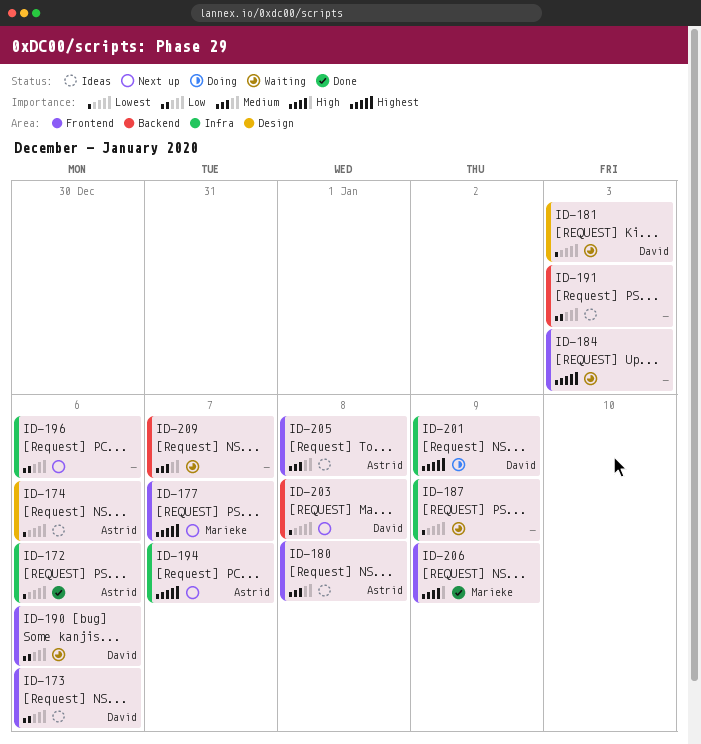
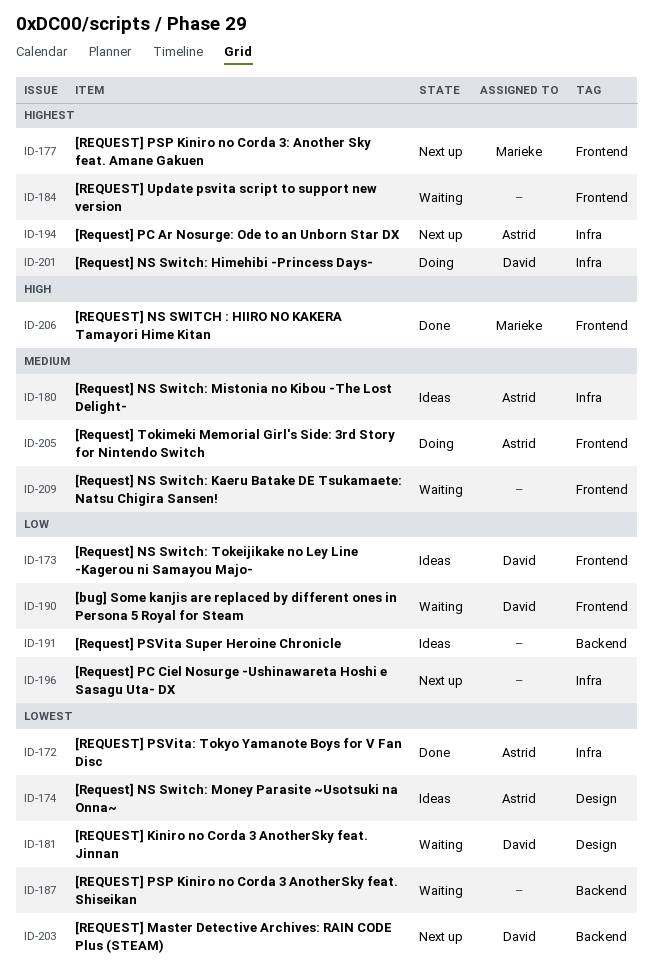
ID-180, label: Frontend -> Infra
ID-187, label: Infra -> Backend
ID-205, status: Ideas -> Doing
ID-209, label: Backend -> Frontend

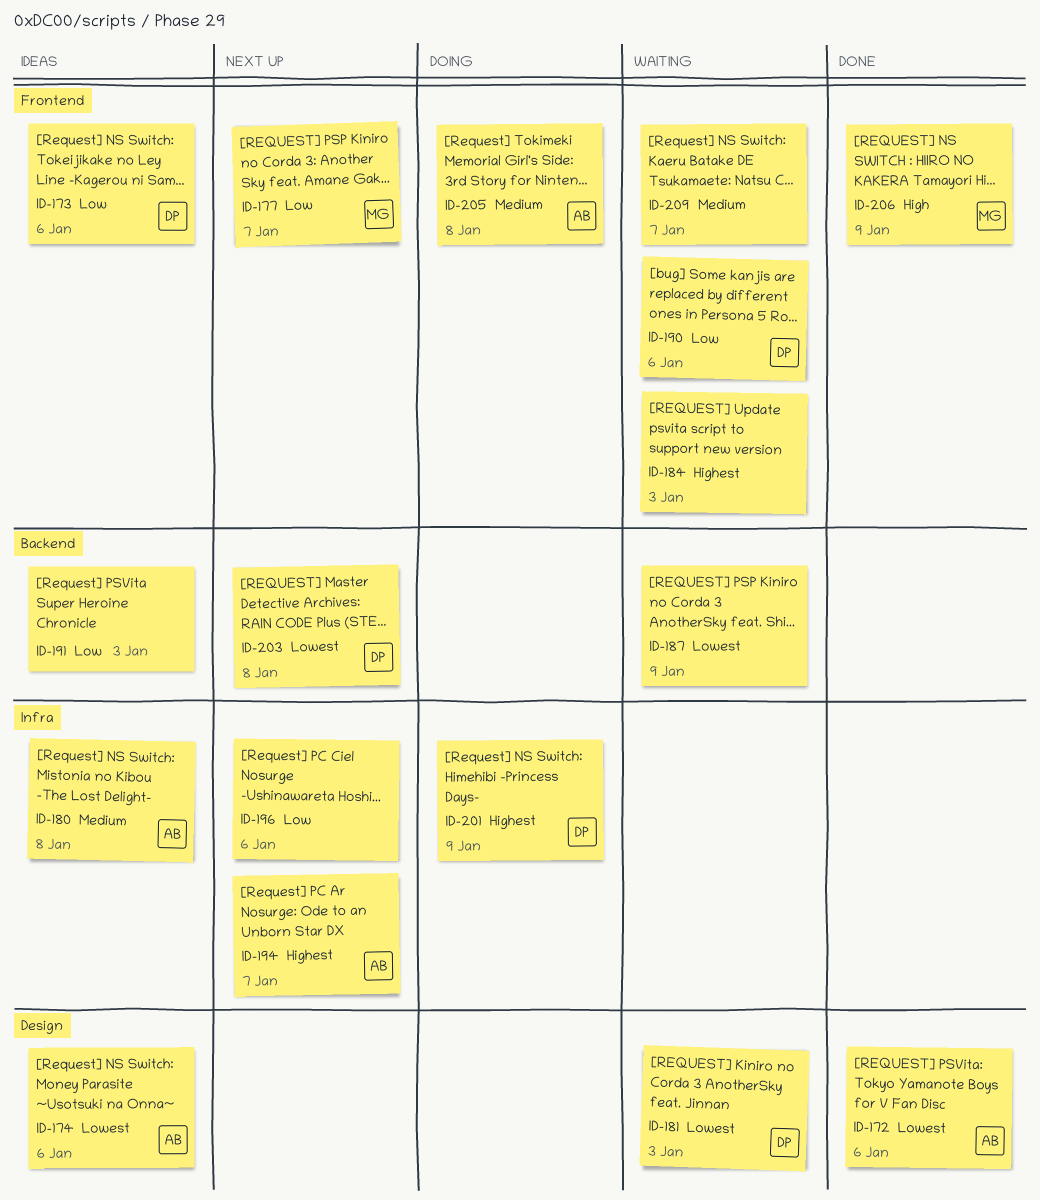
ID-172, label: Infra -> Design
ID-177, priority: Highest -> Low

